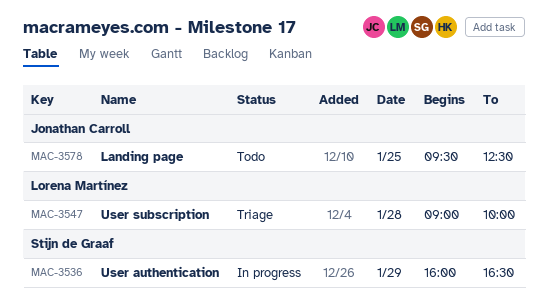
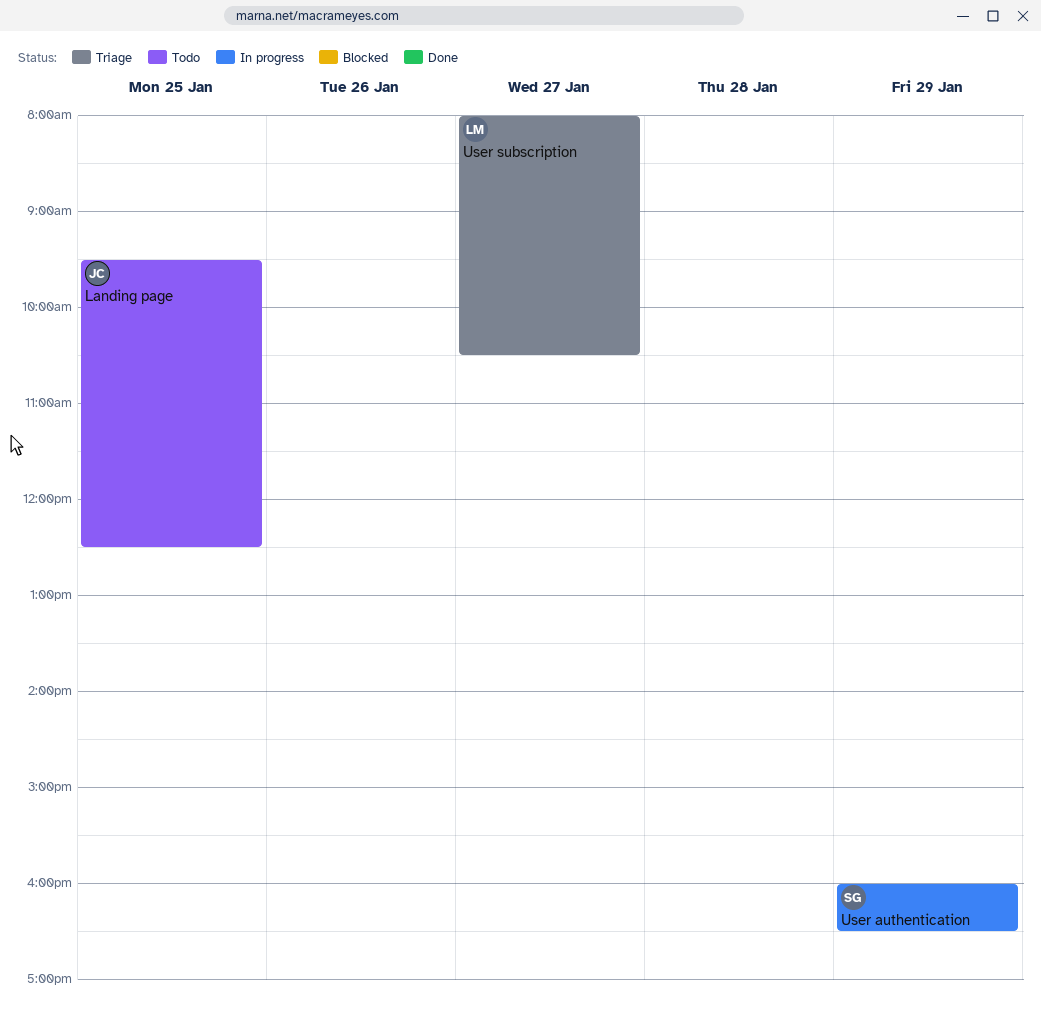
User subscription, day: Jan 28 -> Jan 27
User subscription, begins: 09:00 -> 08:00
User subscription, ends: 10:00 -> 10:30

